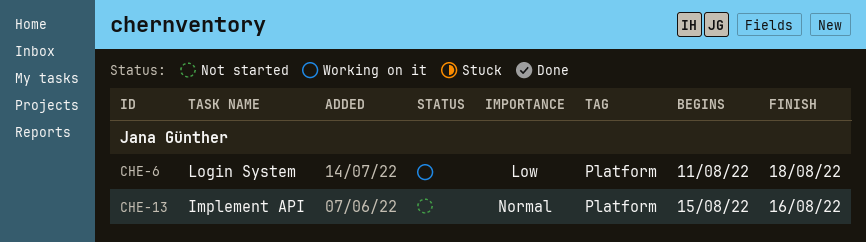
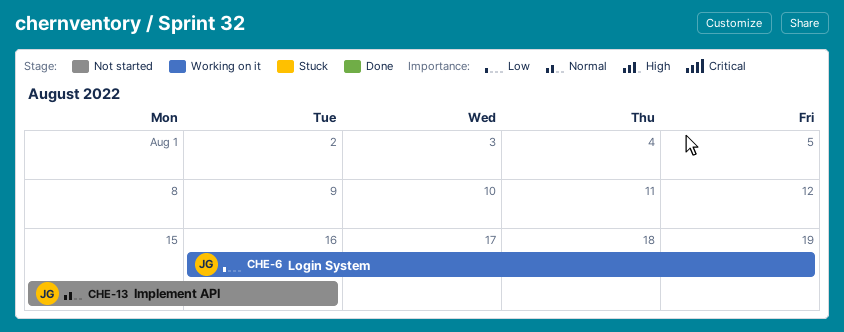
CHE-6, start: Aug 11 -> Aug 16
CHE-6, due: Aug 18 -> Aug 19

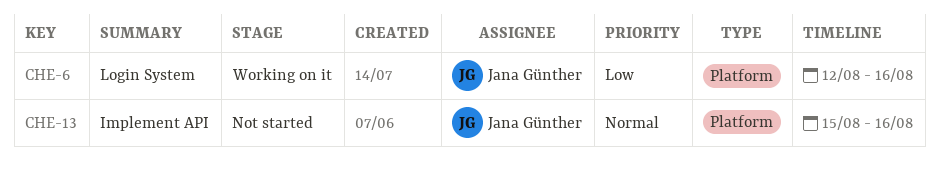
CHE-6, start: Aug 16 -> Aug 12
CHE-6, due: Aug 19 -> Aug 16

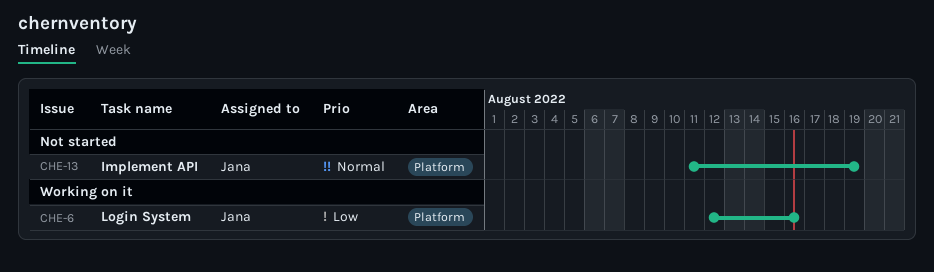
CHE-13, start: Aug 15 -> Aug 11
CHE-13, due: Aug 16 -> Aug 19

